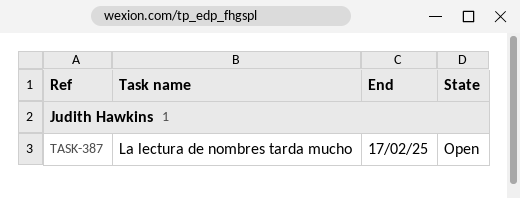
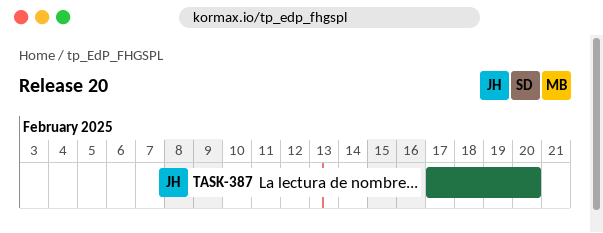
TASK-387, due: Feb 17 -> Feb 20

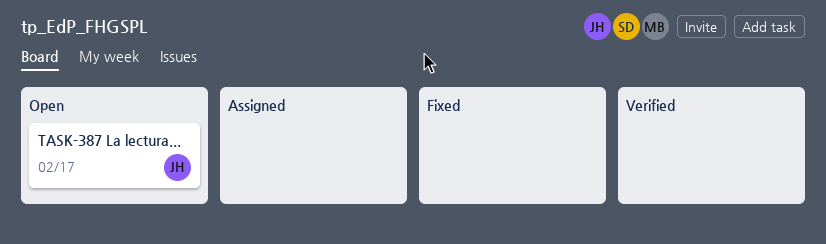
TASK-387, due: Feb 20 -> Feb 17

